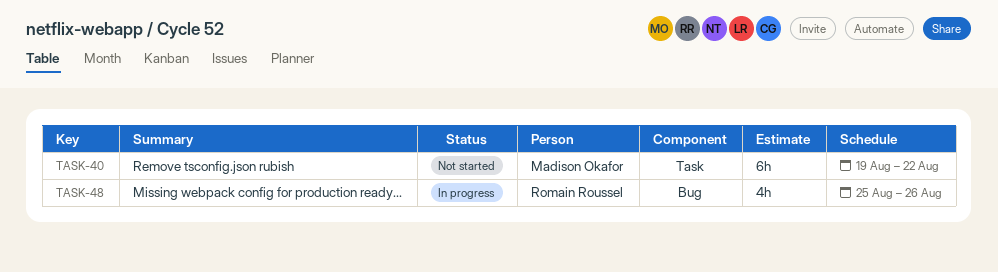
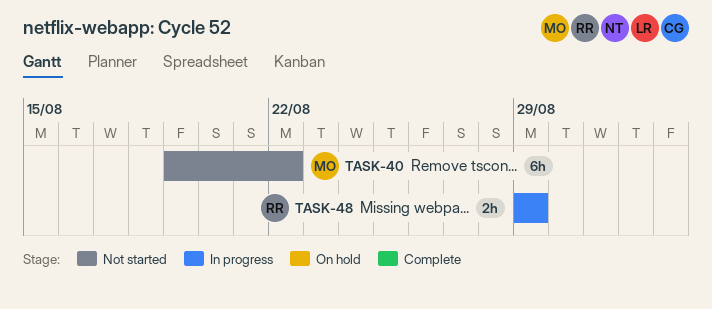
TASK-48, estimate: 4h -> 2h
TASK-48, start: Aug 25 -> Aug 29
TASK-48, due: Aug 26 -> Aug 29

